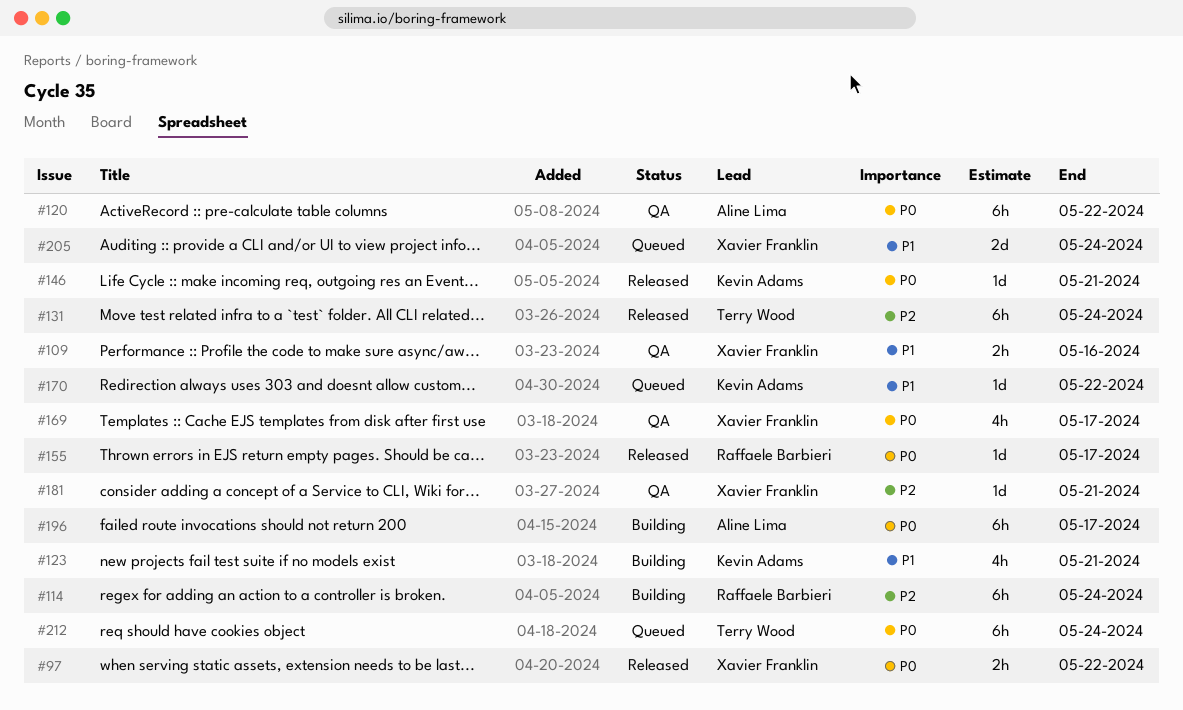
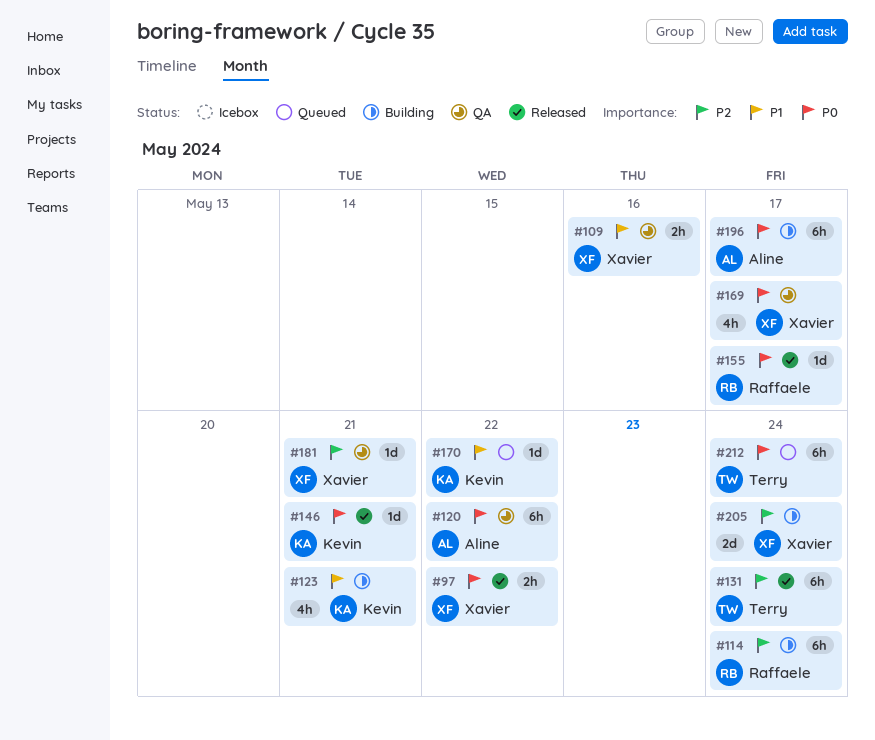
#205, status: Queued -> Building
#205, priority: P1 -> P2

